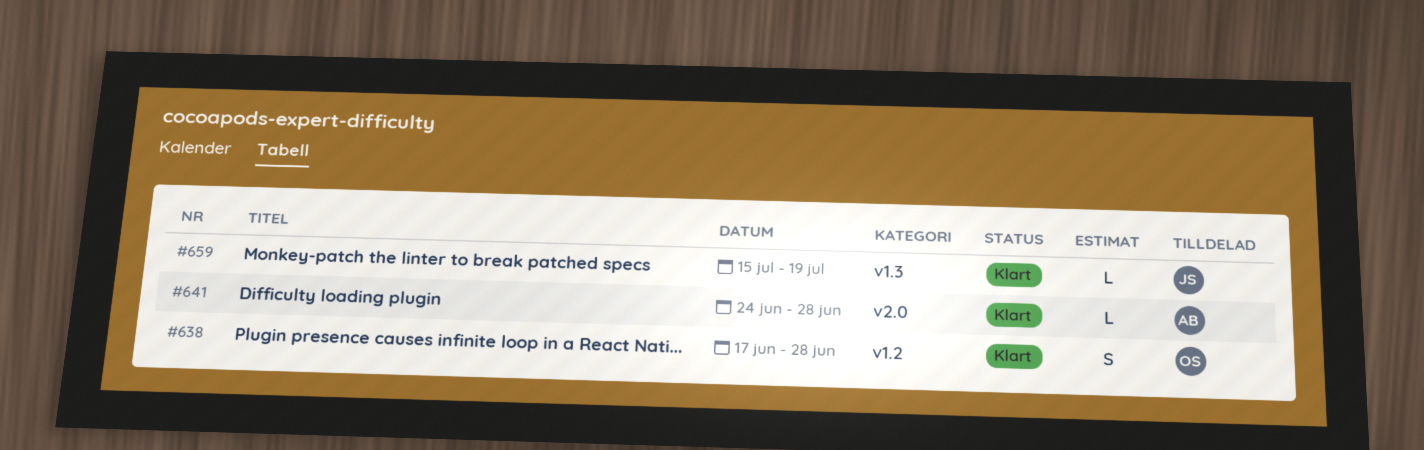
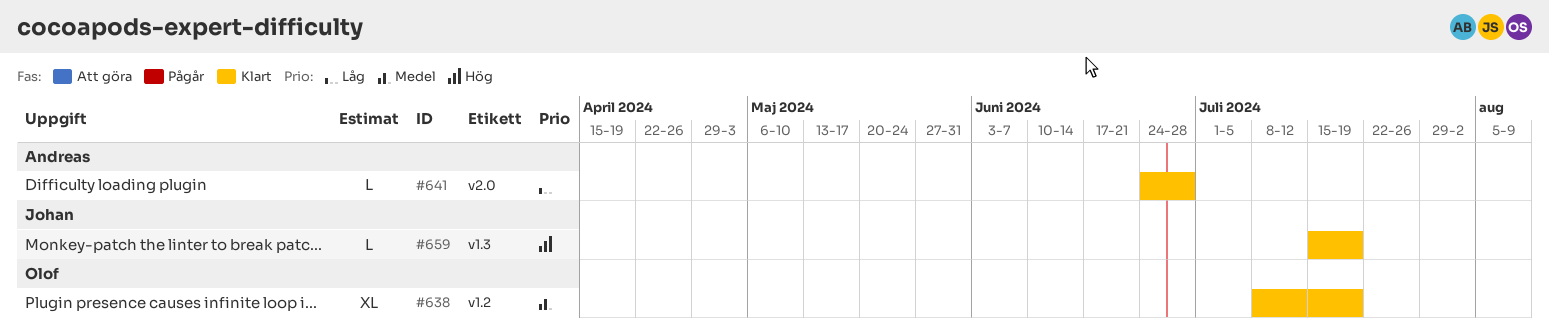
#638, estimate: S -> XL
#638, start: Jun 17 -> Jul 8
#638, due: Jun 28 -> Jul 19

